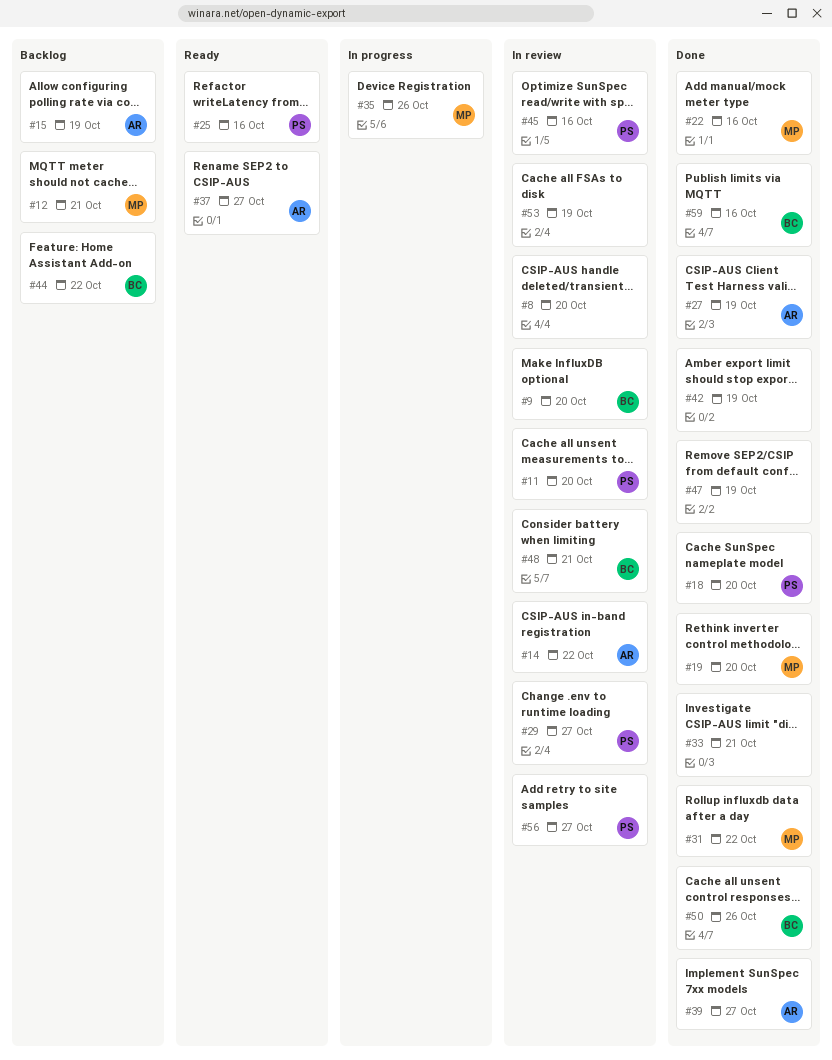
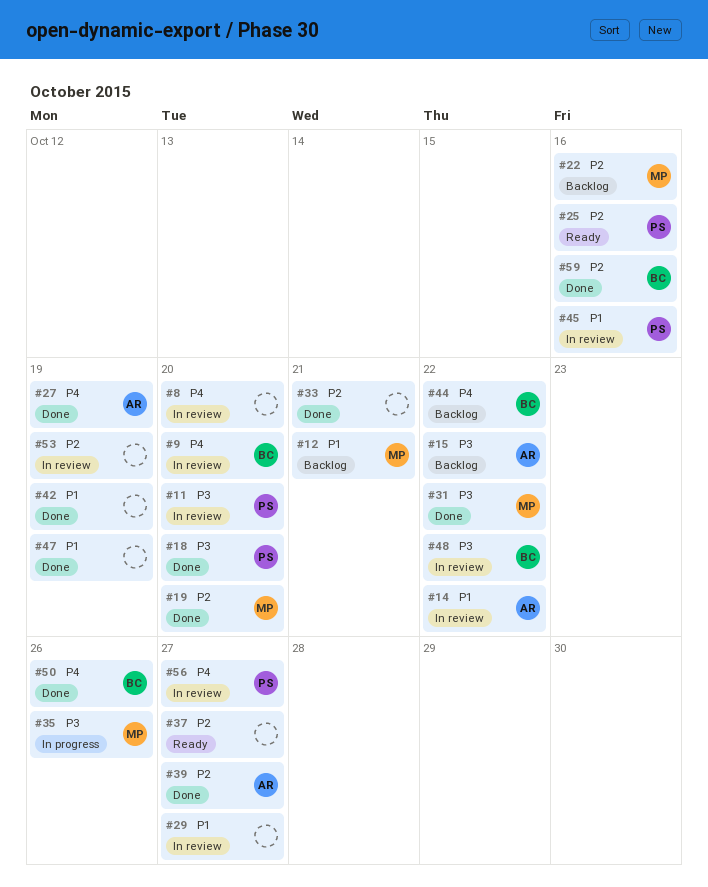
#15, due: Oct 19 -> Oct 22
#22, status: Done -> Backlog
#29, owner: PS -> none
#37, owner: AR -> none
#48, due: Oct 21 -> Oct 22

